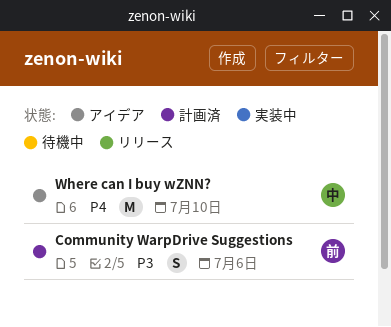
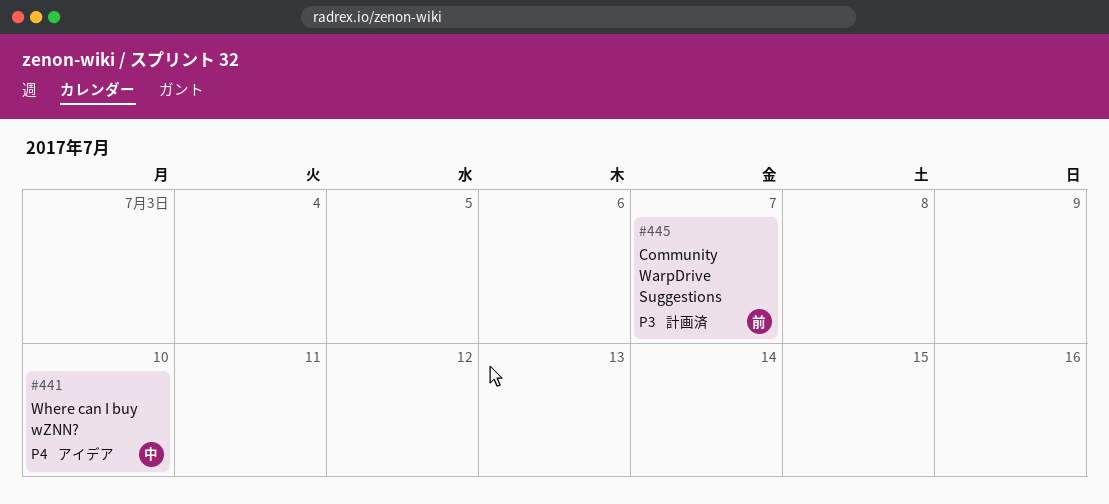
Community WarpDrive Suggestions, due: Jul 6 -> Jul 7

